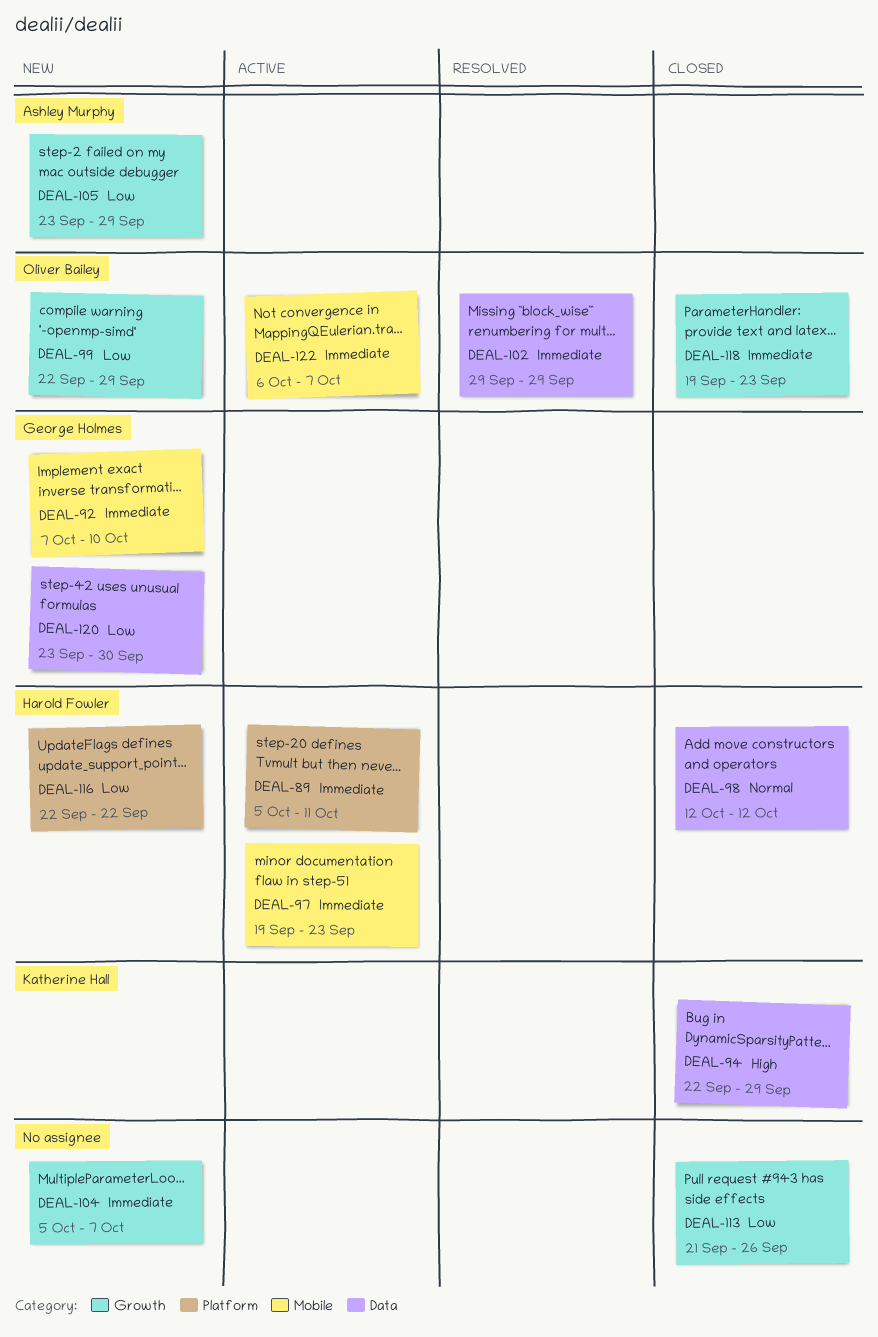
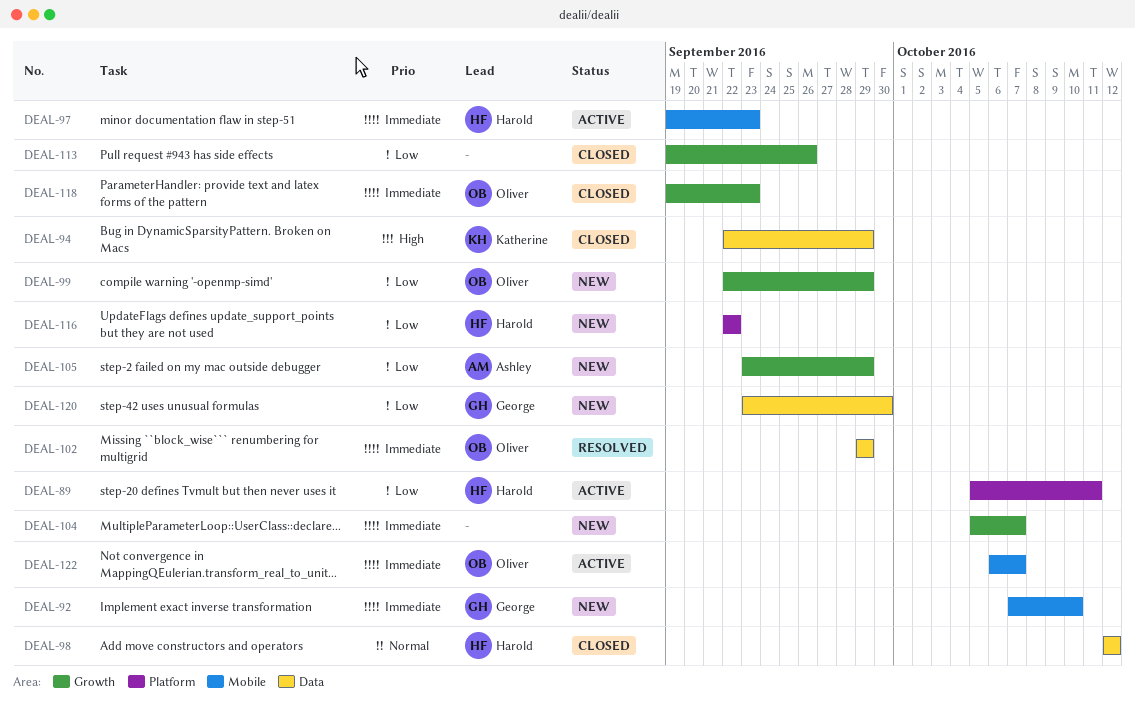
DEAL-89, priority: Immediate -> Low
DEAL-113, start: Sep 21 -> Sep 19

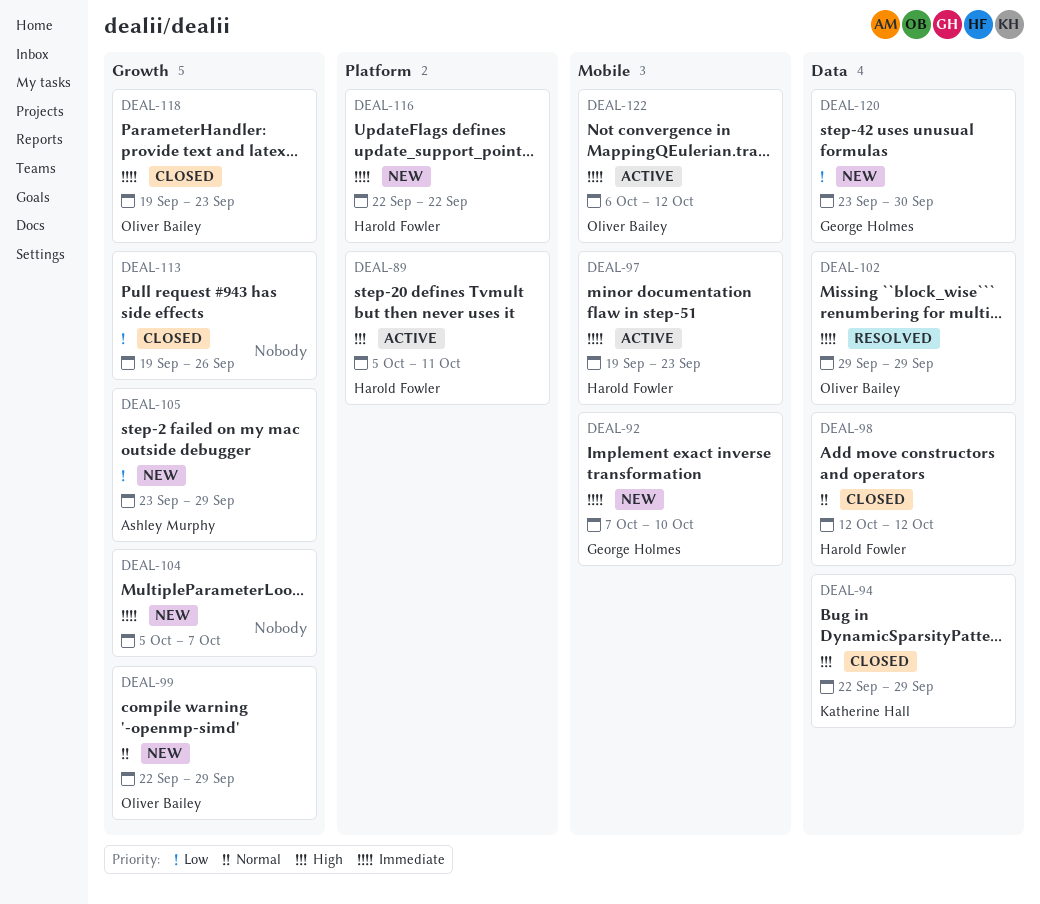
DEAL-89, priority: Low -> High
DEAL-99, priority: Low -> Normal
DEAL-116, priority: Low -> Immediate
DEAL-122, due: Oct 7 -> Oct 12

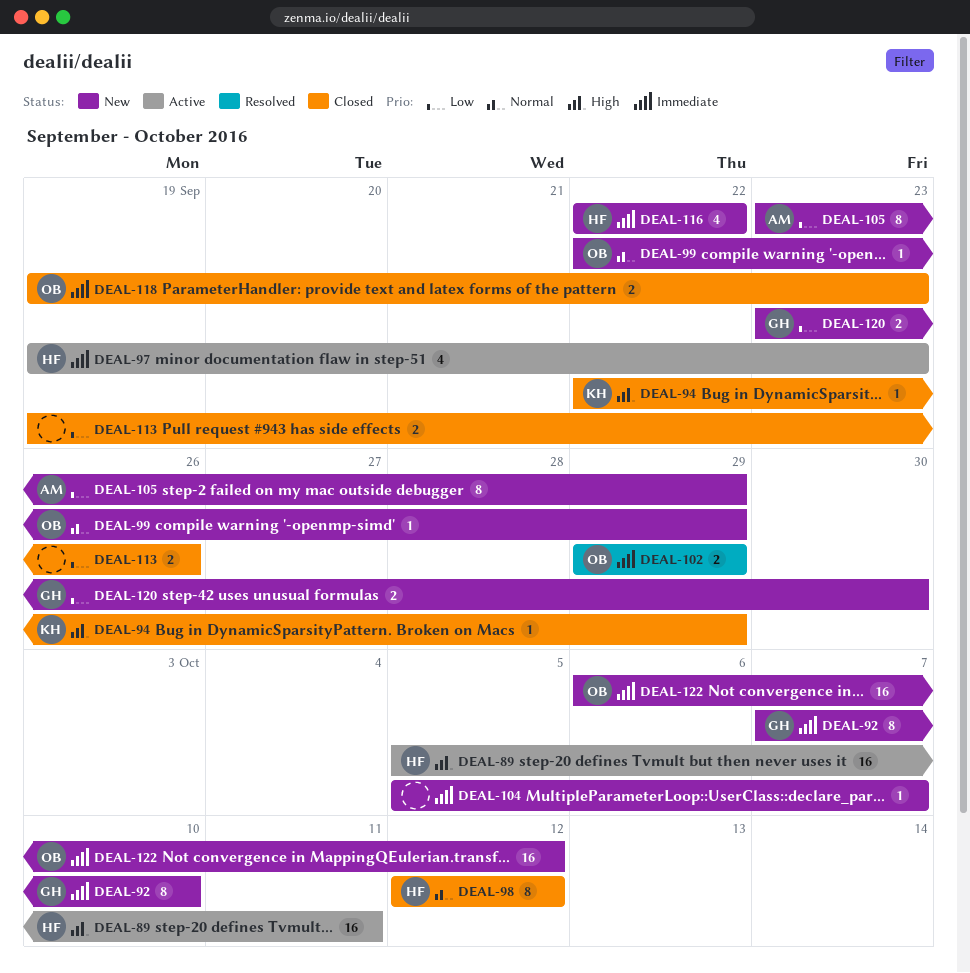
DEAL-122, status: Active -> New

